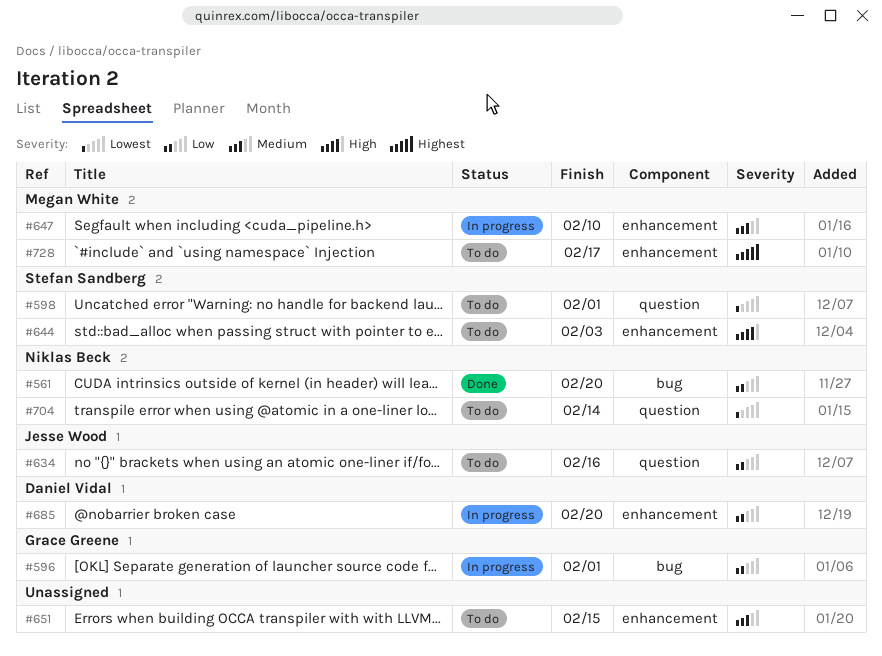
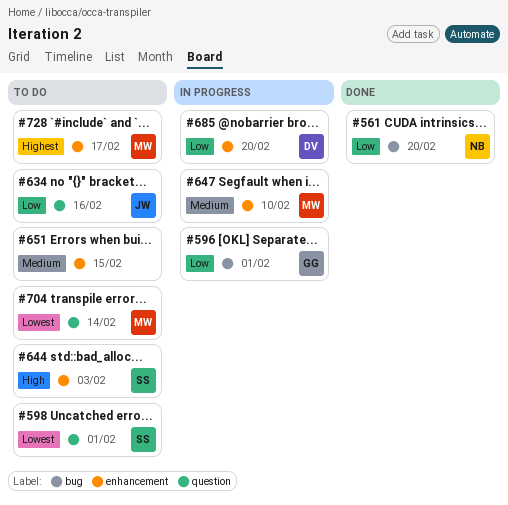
#704, owner: Niklas Beck -> Megan White

